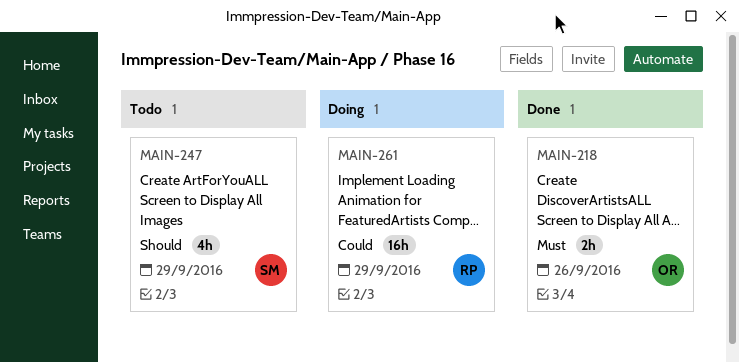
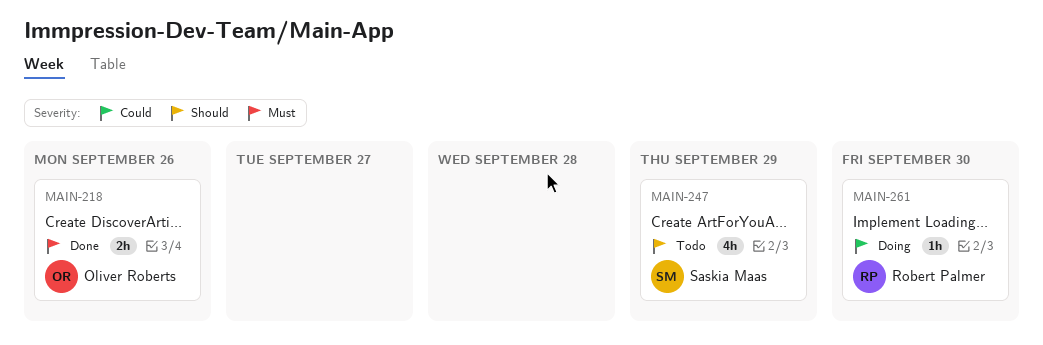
MAIN-261, estimate: 16h -> 1h
MAIN-261, due: Sep 29 -> Sep 30

